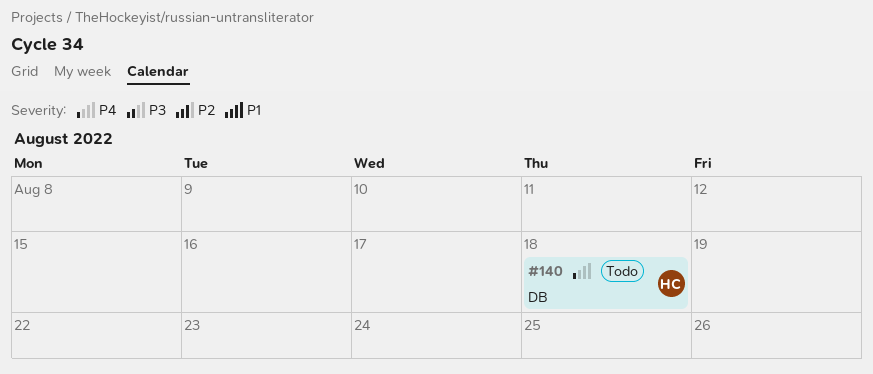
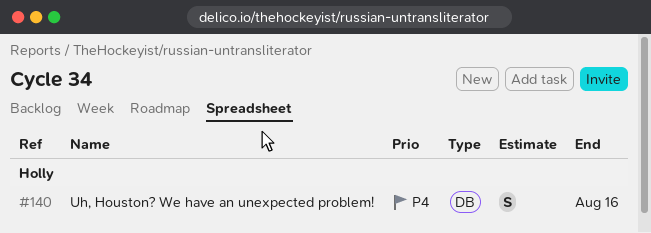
#140, due: Aug 18 -> Aug 16

